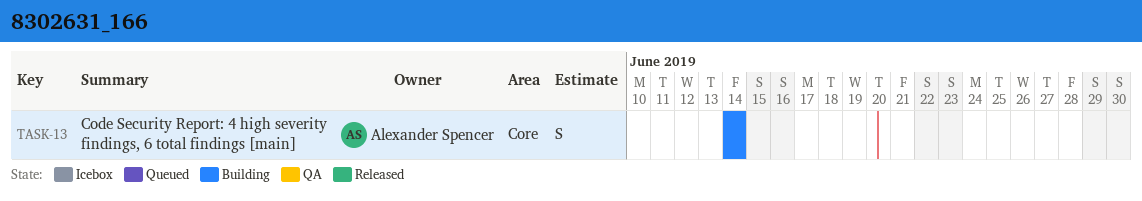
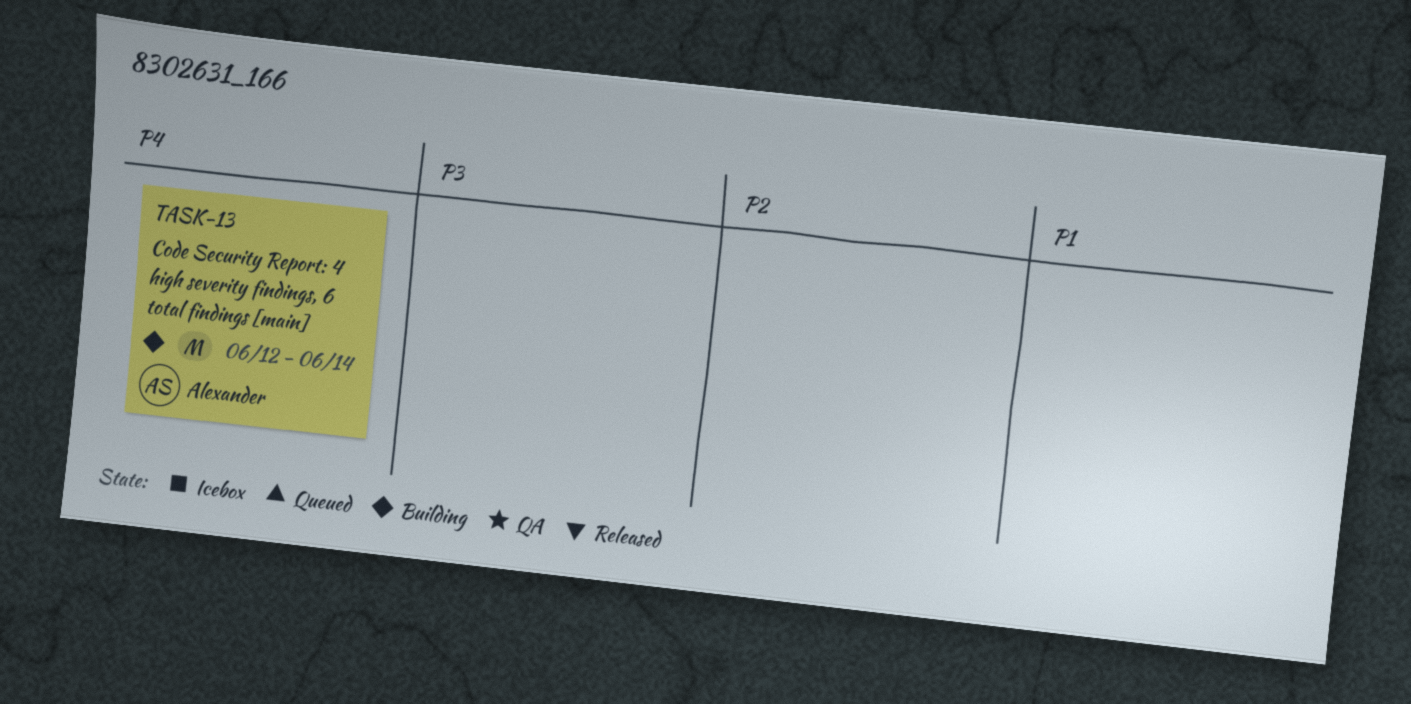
TASK-13, estimate: S -> M
TASK-13, start: Jun 14 -> Jun 12

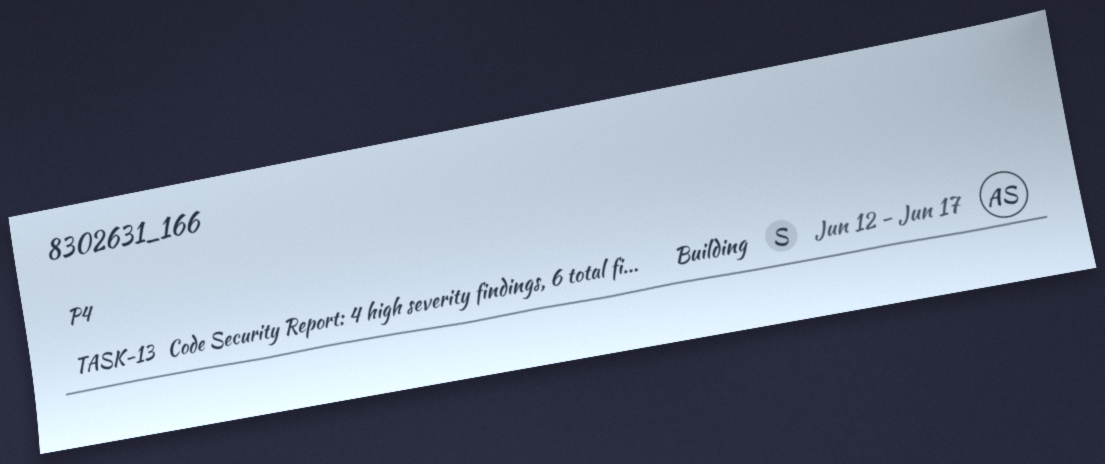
TASK-13, estimate: M -> S
TASK-13, due: Jun 14 -> Jun 17

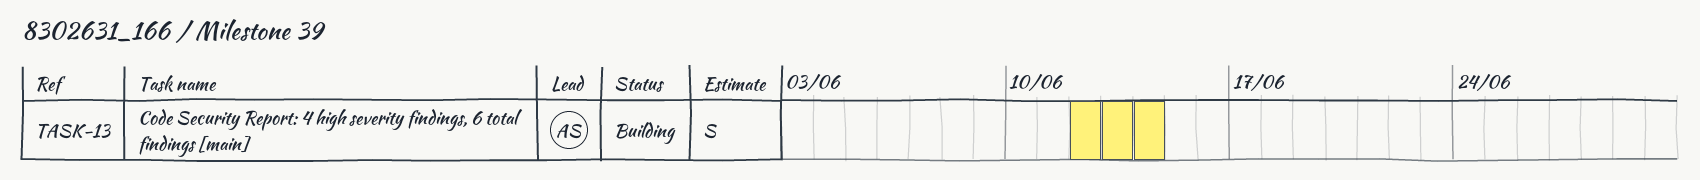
TASK-13, due: Jun 17 -> Jun 14

